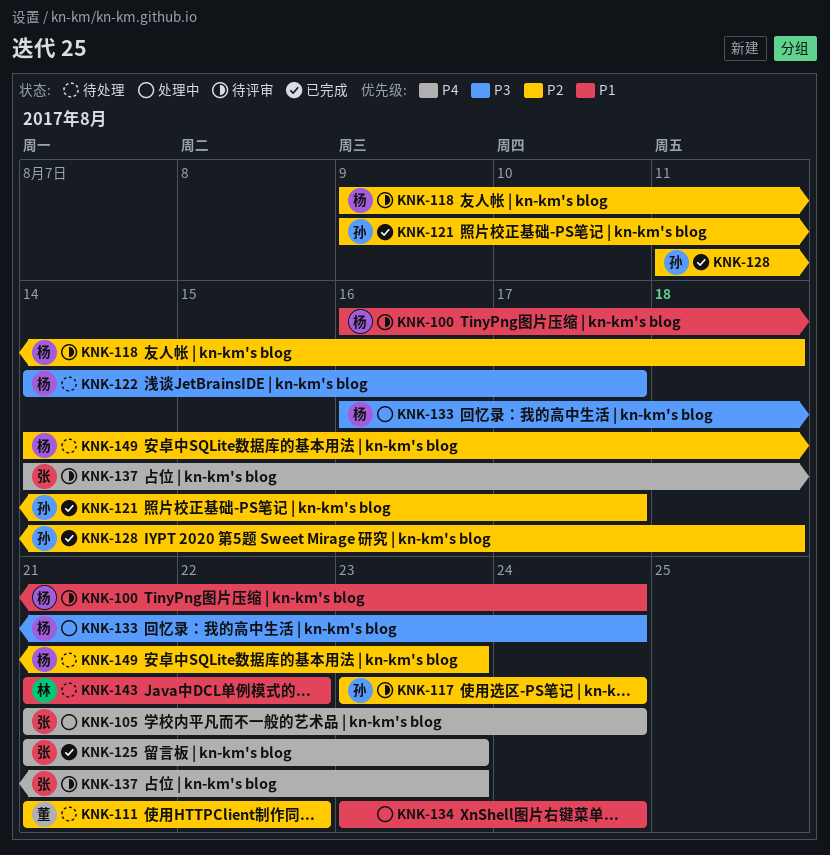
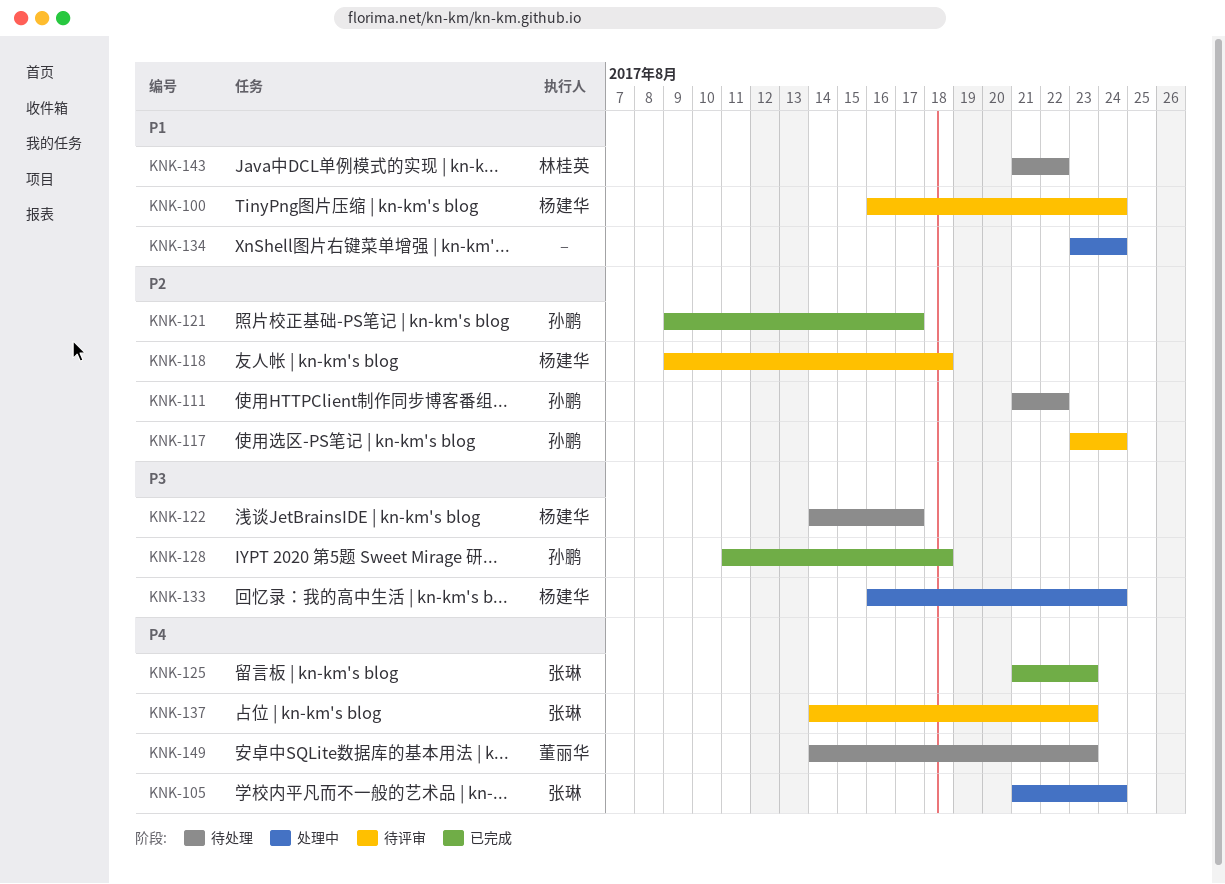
KNK-111, owner: 董丽华 -> 孙鹏
KNK-128, priority: P2 -> P3
KNK-149, owner: 杨建华 -> 董丽华
KNK-149, priority: P2 -> P4

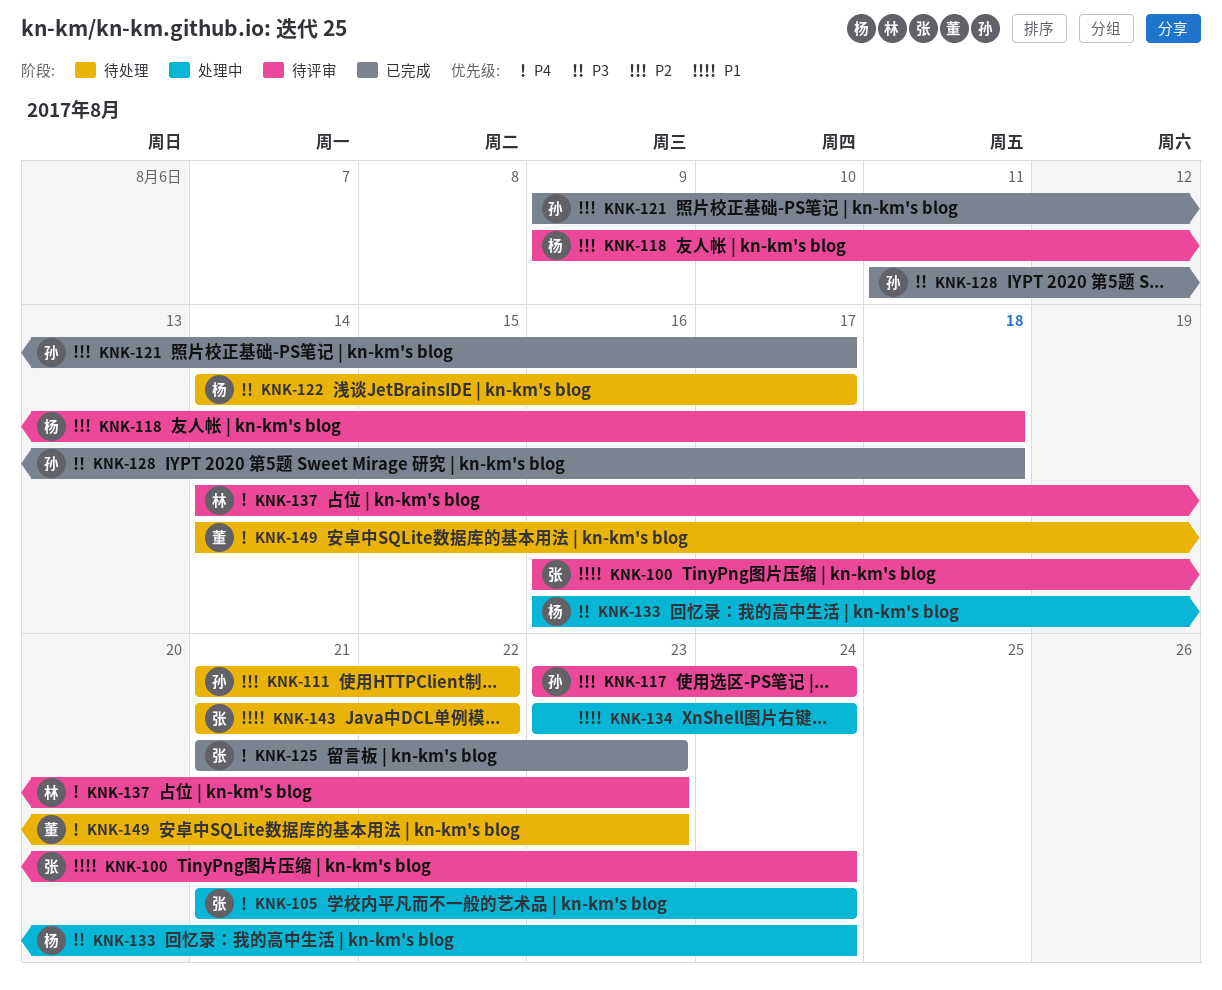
KNK-100, owner: 杨建华 -> 张琳
KNK-137, owner: 张琳 -> 林桂英
KNK-143, owner: 林桂英 -> 张琳

